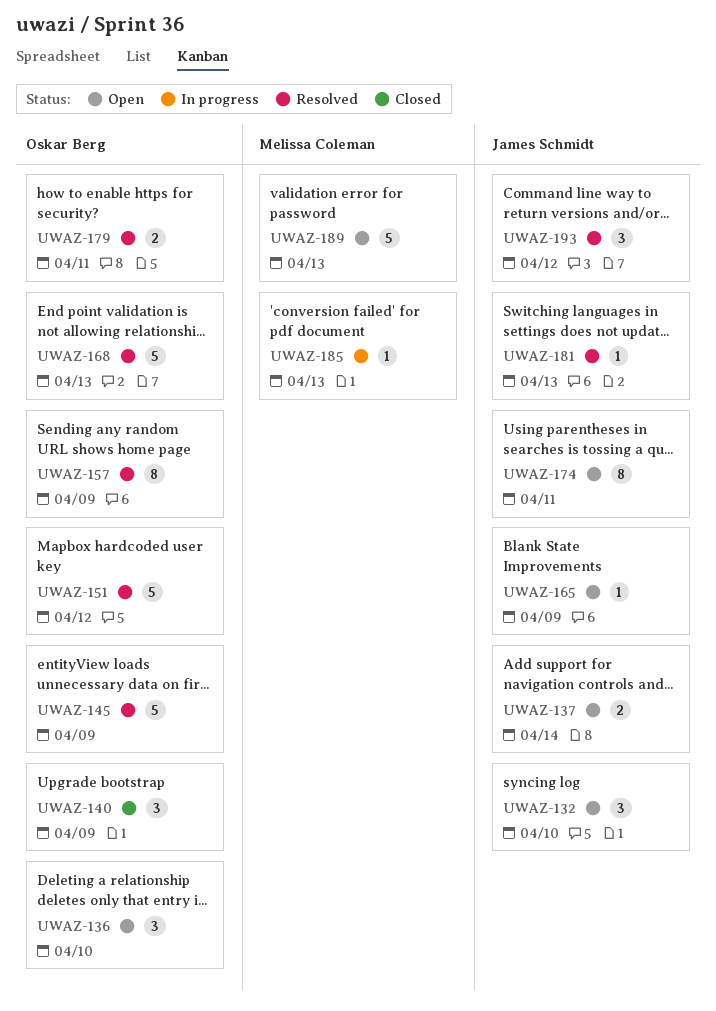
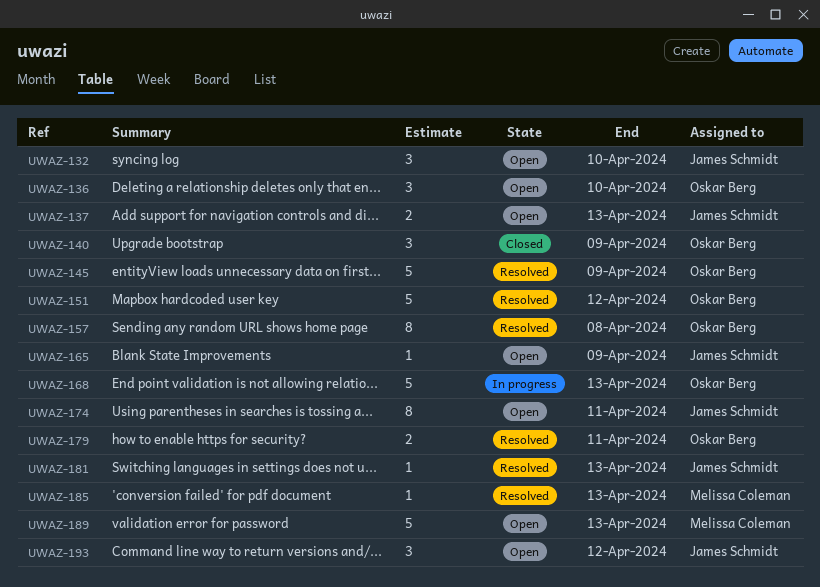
UWAZ-137, due: Apr 14 -> Apr 13
UWAZ-157, due: Apr 9 -> Apr 8
UWAZ-168, status: Resolved -> In progress
UWAZ-185, status: In progress -> Resolved
UWAZ-193, status: Resolved -> Open

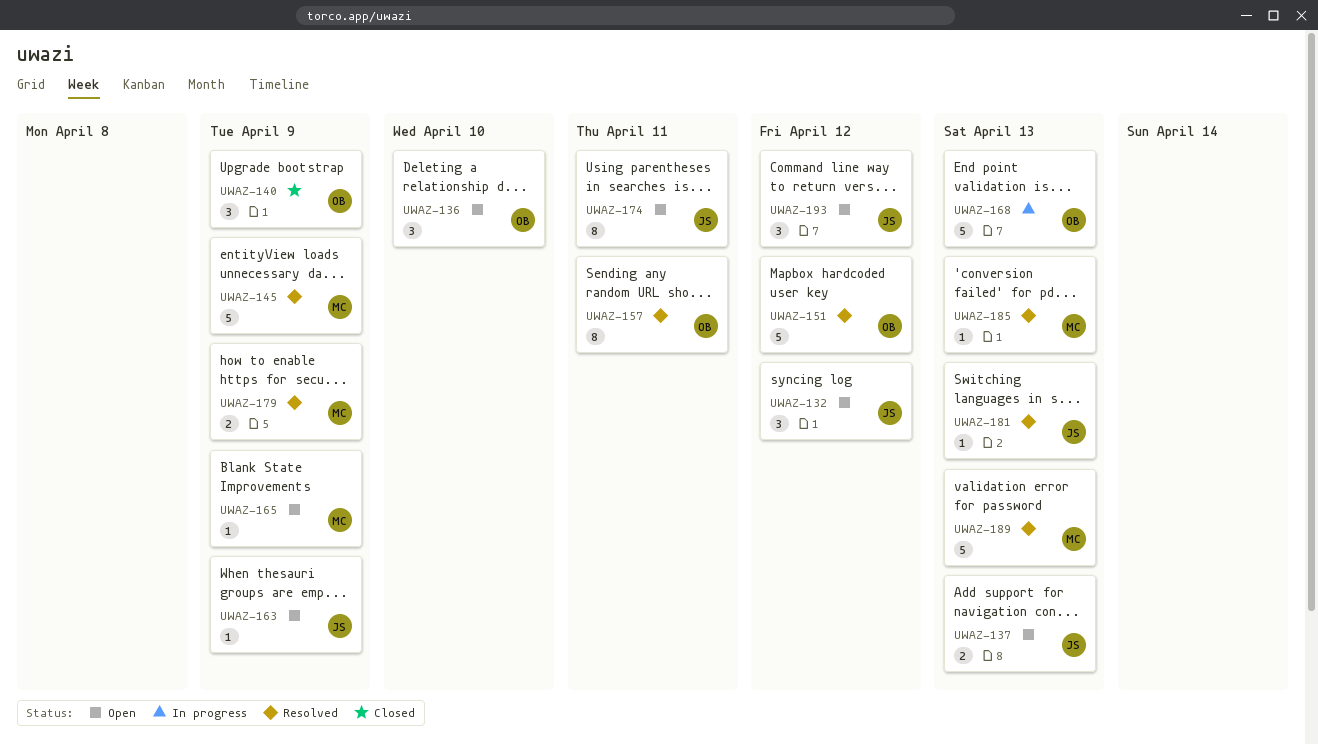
UWAZ-132, due: Apr 10 -> Apr 12
UWAZ-145, owner: Oskar Berg -> Melissa Coleman
UWAZ-157, due: Apr 8 -> Apr 11
UWAZ-163: none -> present
UWAZ-165, owner: James Schmidt -> Melissa Coleman
UWAZ-179, owner: Oskar Berg -> Melissa Coleman
UWAZ-179, due: Apr 11 -> Apr 9
UWAZ-189, status: Open -> Resolved

